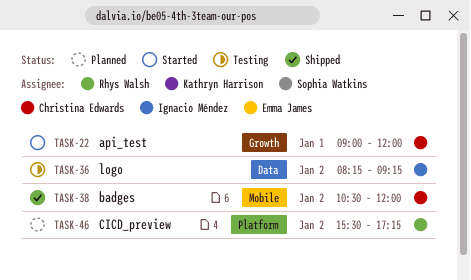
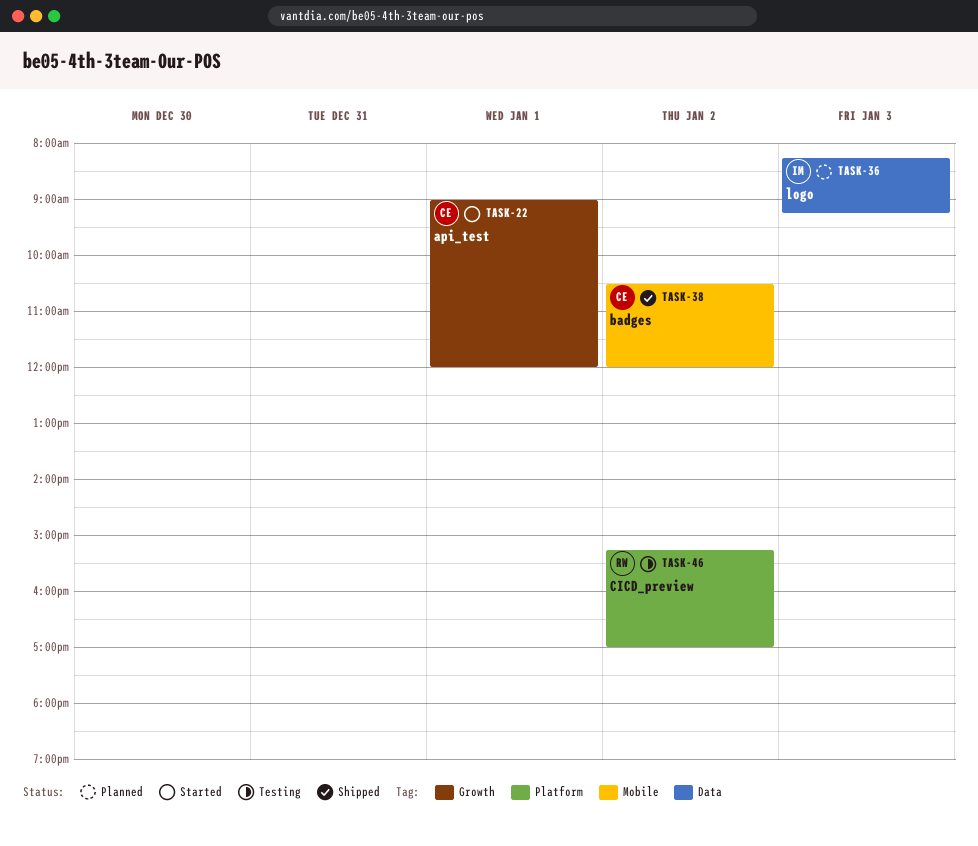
TASK-36, status: Testing -> Planned
TASK-36, day: Jan 2 -> Jan 3
TASK-46, status: Planned -> Testing
TASK-46, begins: 15:30 -> 15:15
TASK-46, ends: 17:15 -> 17:00

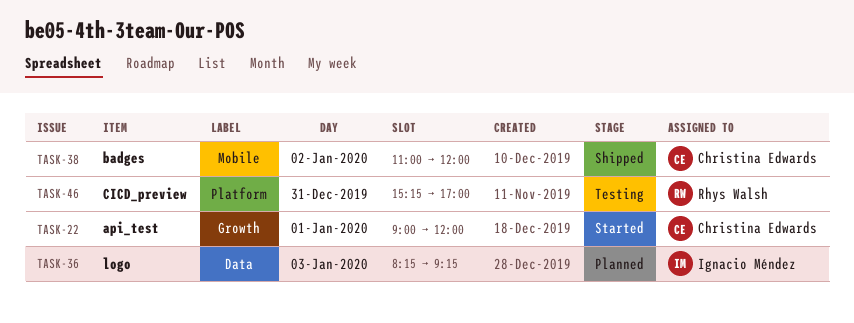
TASK-38, begins: 10:30 -> 11:00
TASK-46, day: Jan 2 -> Dec 31

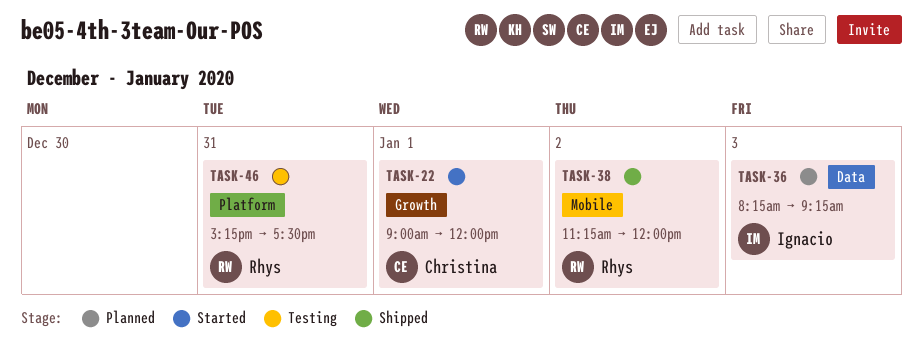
TASK-38, owner: Christina Edwards -> Rhys Walsh
TASK-38, begins: 11:00 -> 11:15
TASK-46, ends: 17:00 -> 17:30

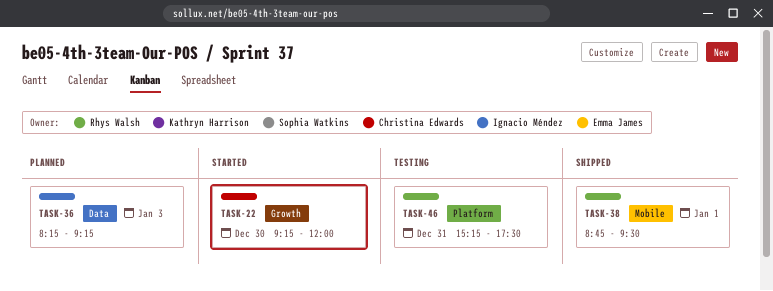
TASK-22, day: Jan 1 -> Dec 30
TASK-22, begins: 09:00 -> 09:15
TASK-38, day: Jan 2 -> Jan 1
TASK-38, begins: 11:15 -> 08:45
TASK-38, ends: 12:00 -> 09:30

